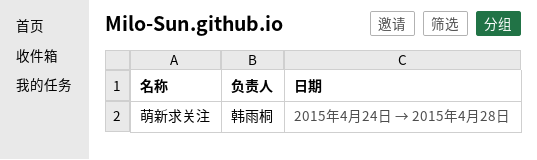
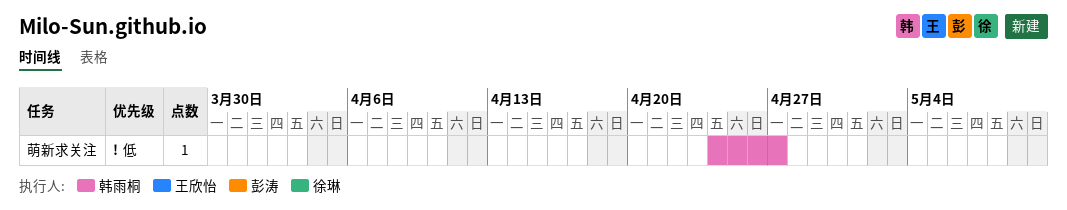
萌新求关注, due: Apr 28 -> Apr 27

